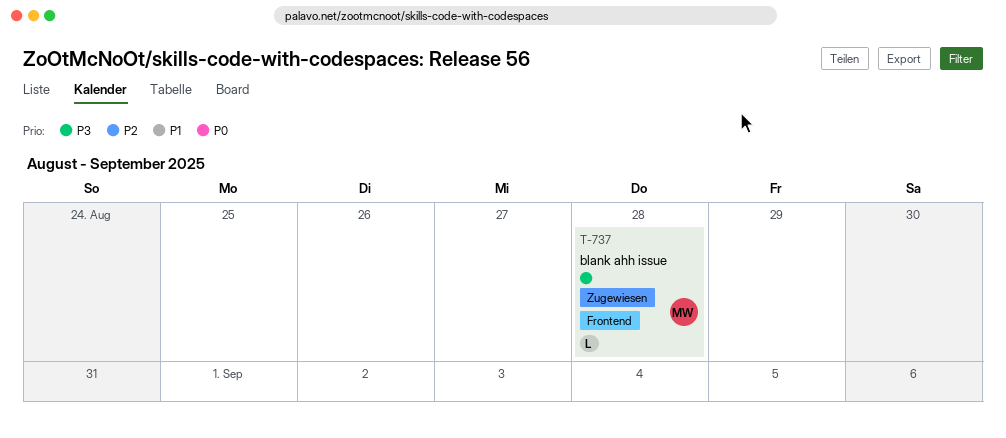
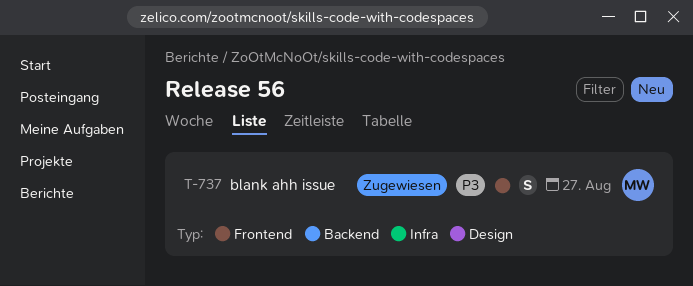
T-737, estimate: L -> S
T-737, due: Aug 28 -> Aug 27

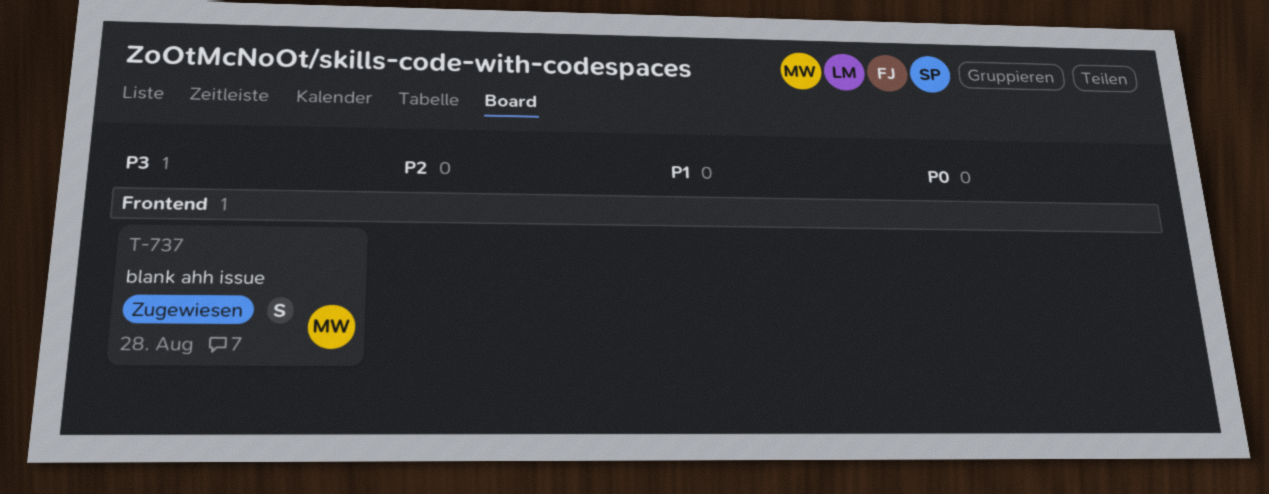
T-737, due: Aug 27 -> Aug 28

